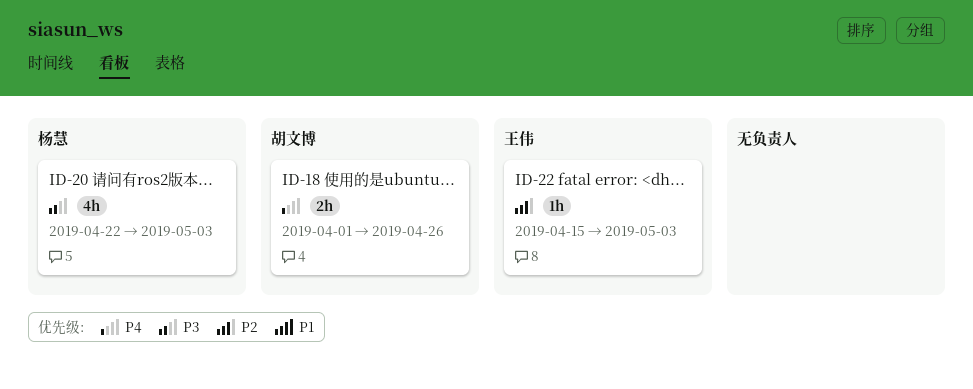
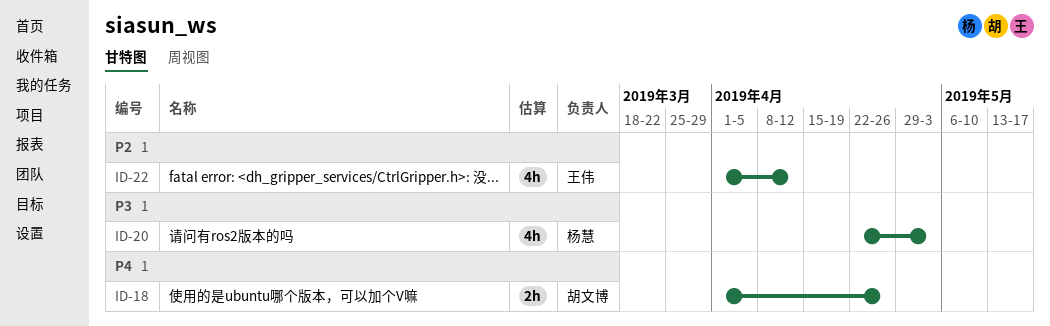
ID-22, estimate: 1h -> 4h
ID-22, start: Apr 15 -> Apr 1
ID-22, due: May 3 -> Apr 12

